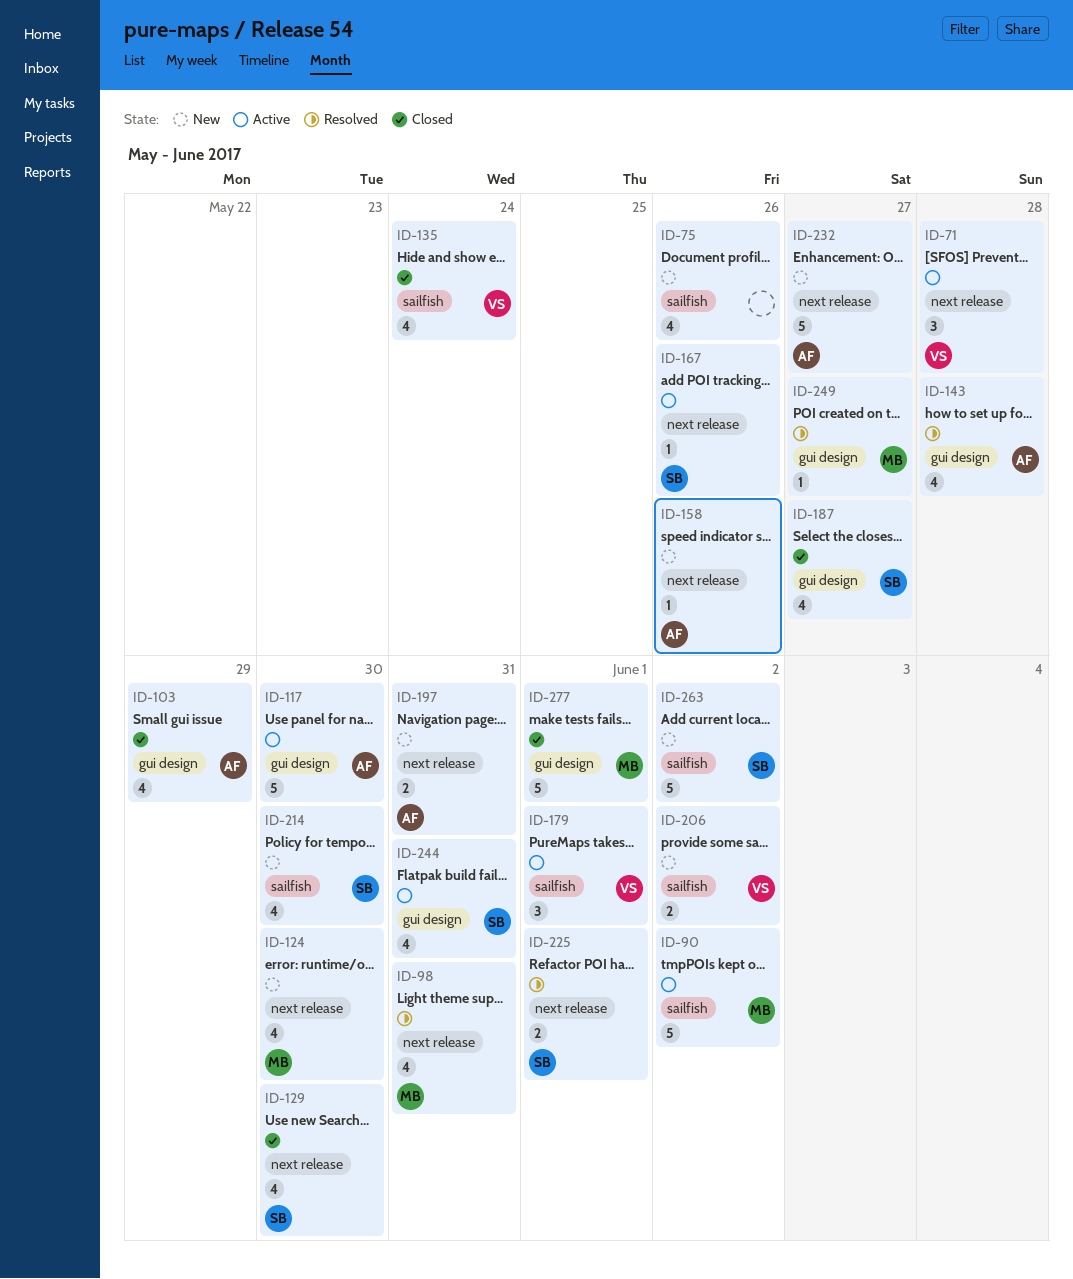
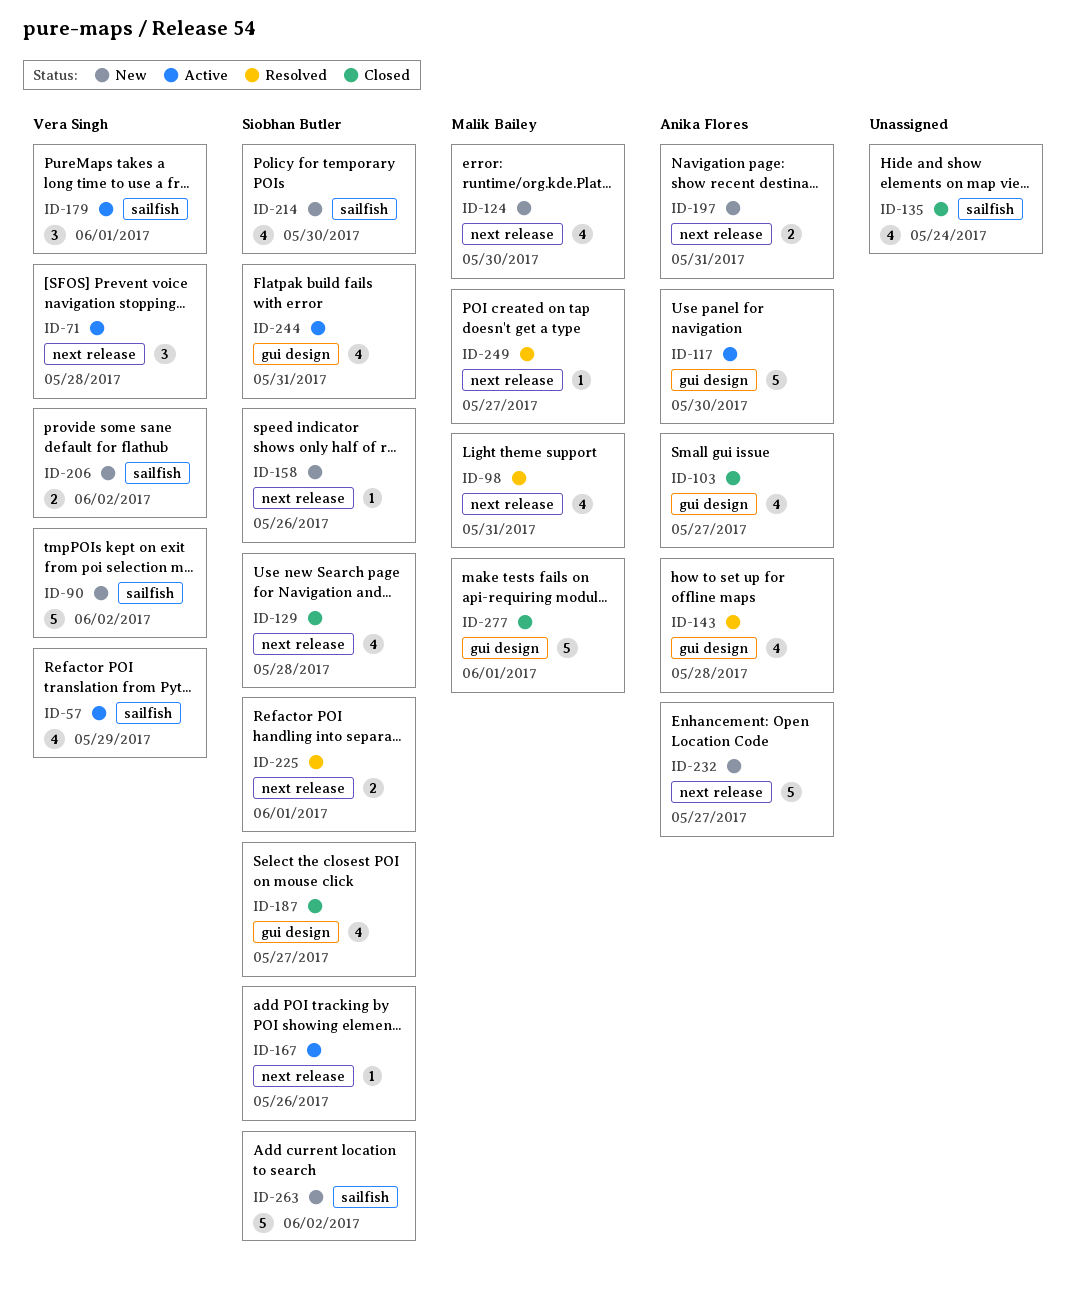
ID-57: none -> present
ID-75: present -> none
ID-90, status: Active -> New
ID-90, owner: Malik Bailey -> Vera Singh
ID-103, due: May 29 -> May 27
ID-129, due: May 30 -> May 28
ID-135, owner: Vera Singh -> none
ID-158, owner: Anika Flores -> Siobhan Butler
ID-249, label: gui design -> next release

